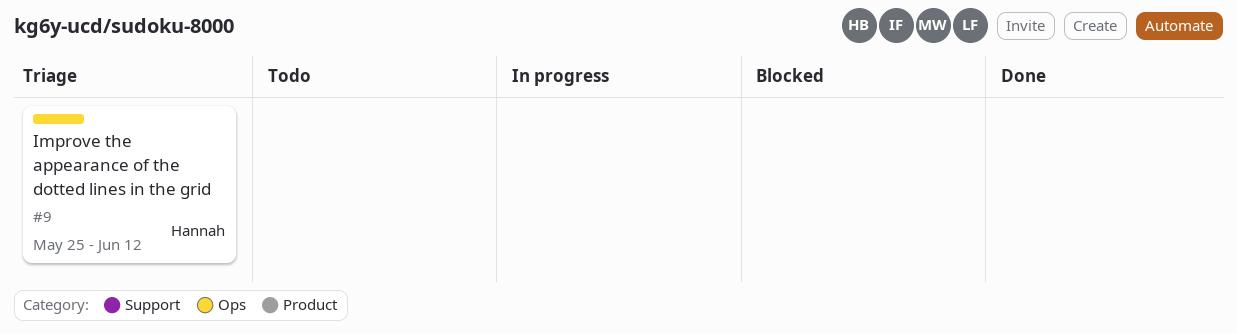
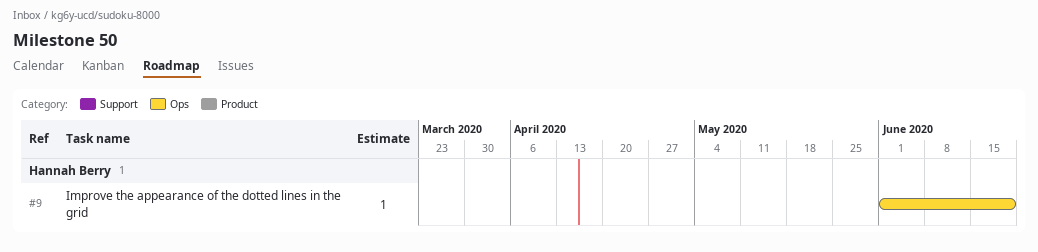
#9, start: May 25 -> Jun 1
#9, due: Jun 12 -> Jun 19

